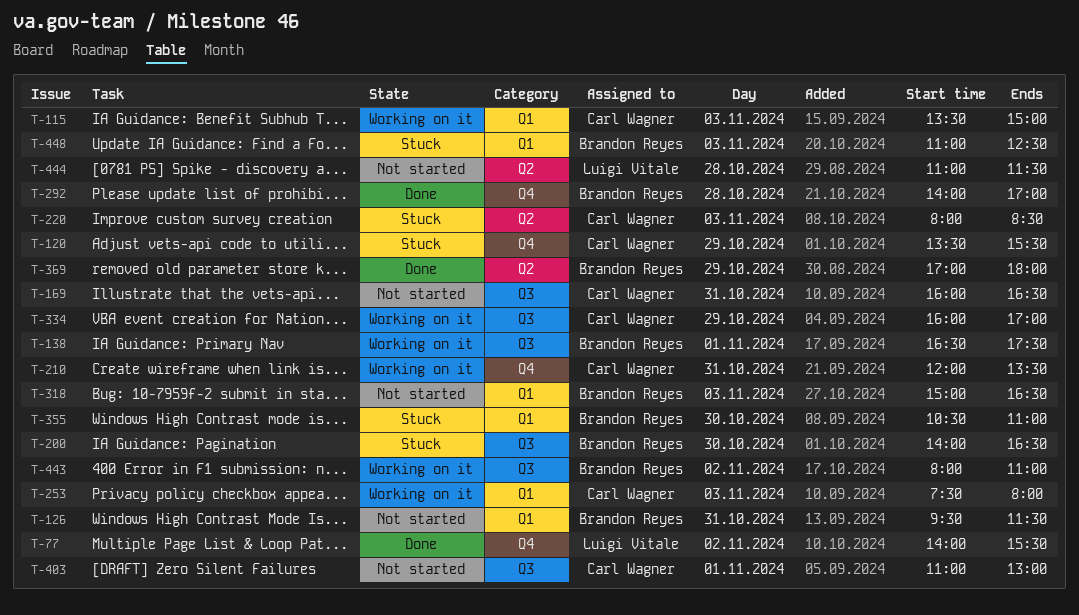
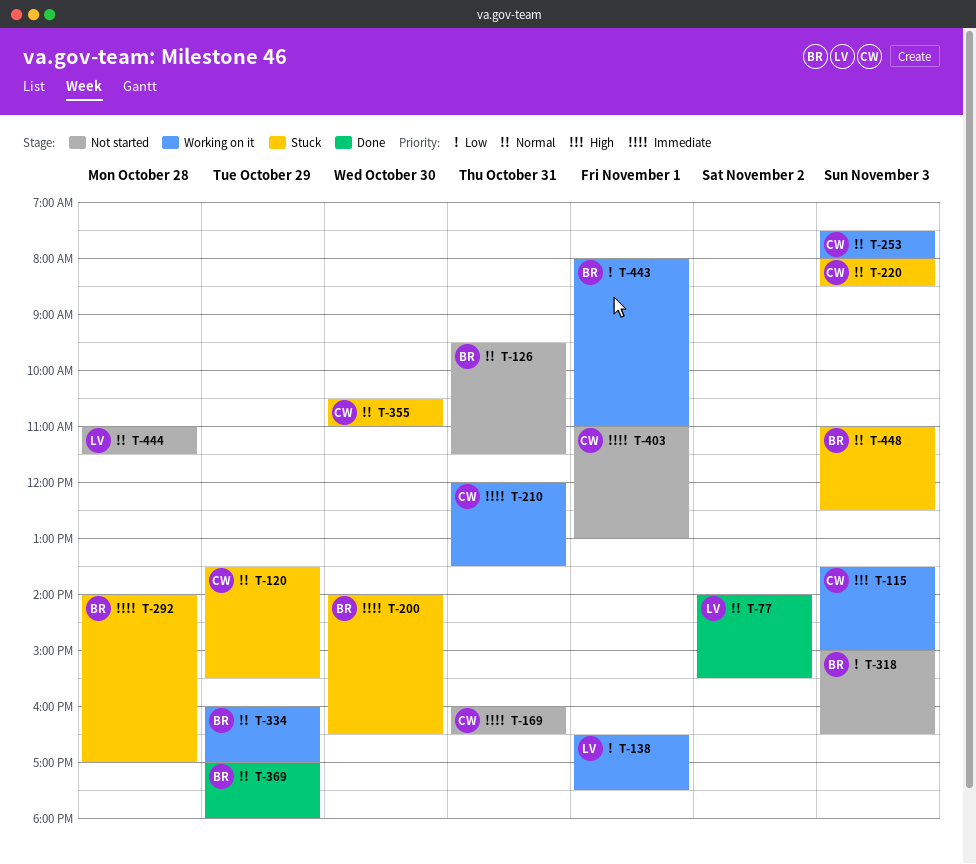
T-138, owner: Brandon Reyes -> Luigi Vitale
T-292, status: Done -> Stuck
T-334, owner: Carl Wagner -> Brandon Reyes
T-355, owner: Brandon Reyes -> Carl Wagner
T-443, day: Nov 2 -> Nov 1

